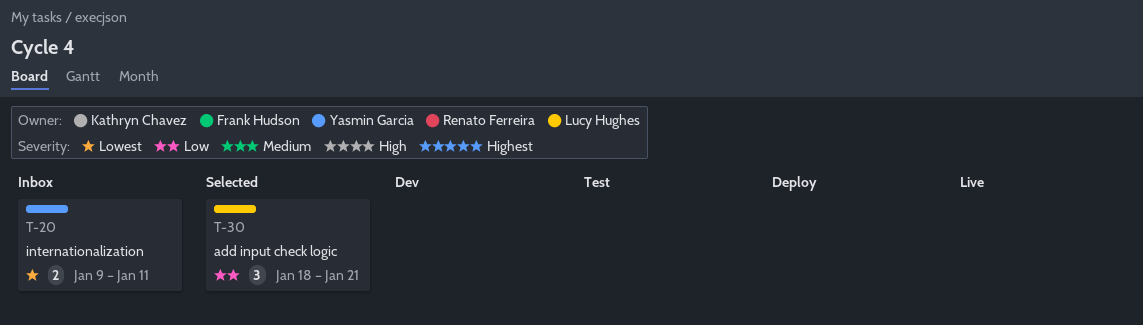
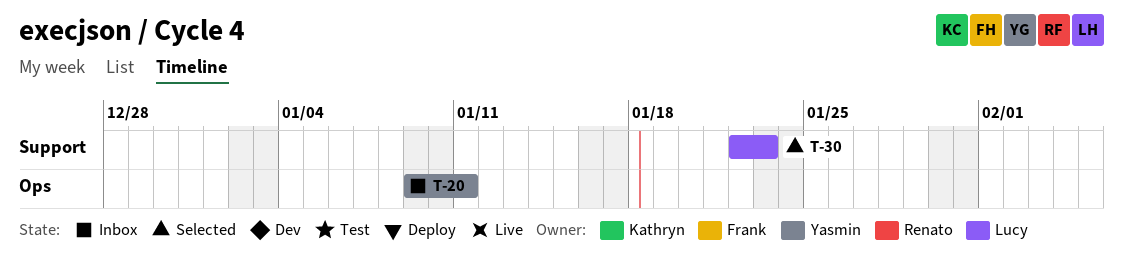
T-30, start: Jan 18 -> Jan 22
T-30, due: Jan 21 -> Jan 23

